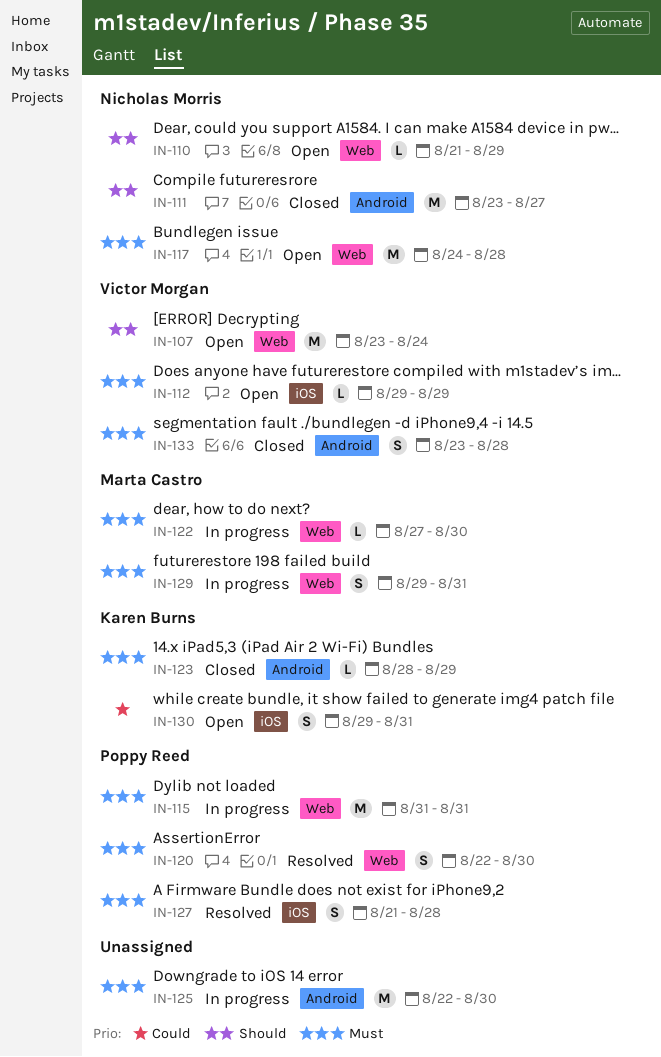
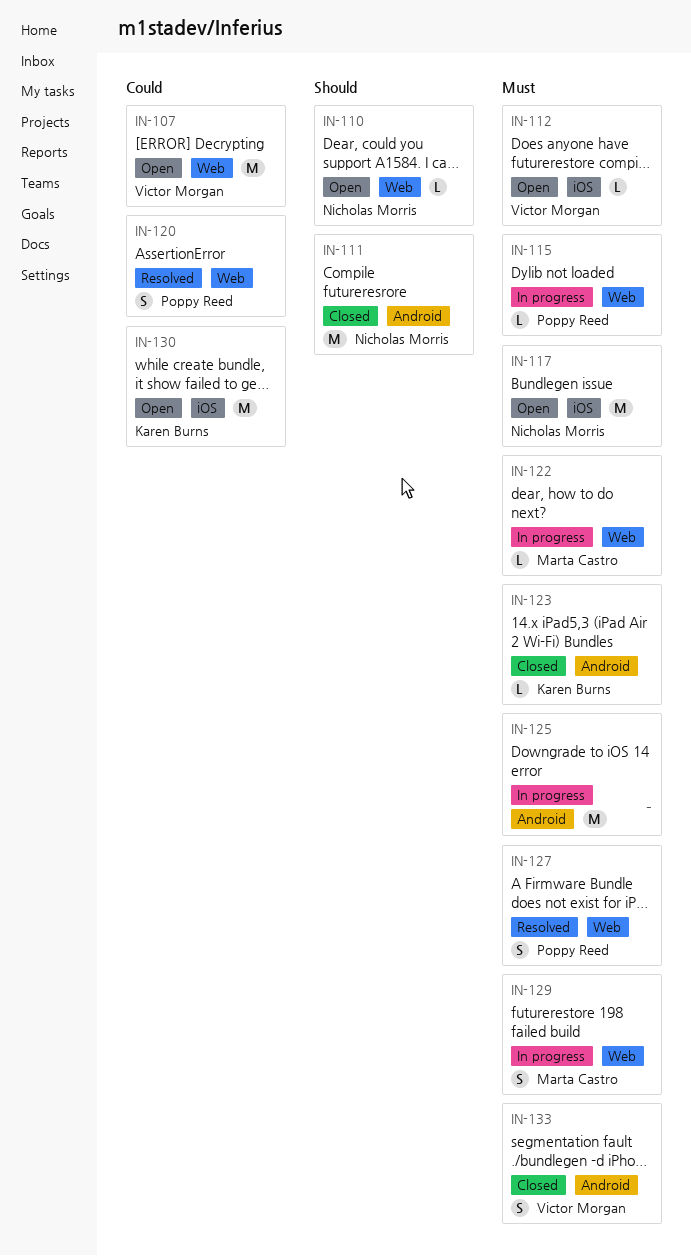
IN-107, priority: Should -> Could
IN-115, estimate: M -> L
IN-117, label: Web -> iOS
IN-120, priority: Must -> Could
IN-127, label: iOS -> Web
IN-130, estimate: S -> M

